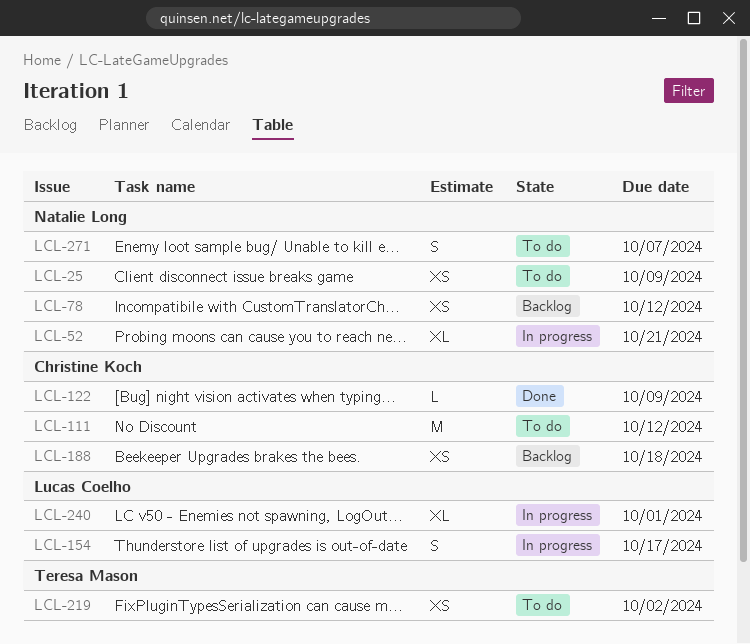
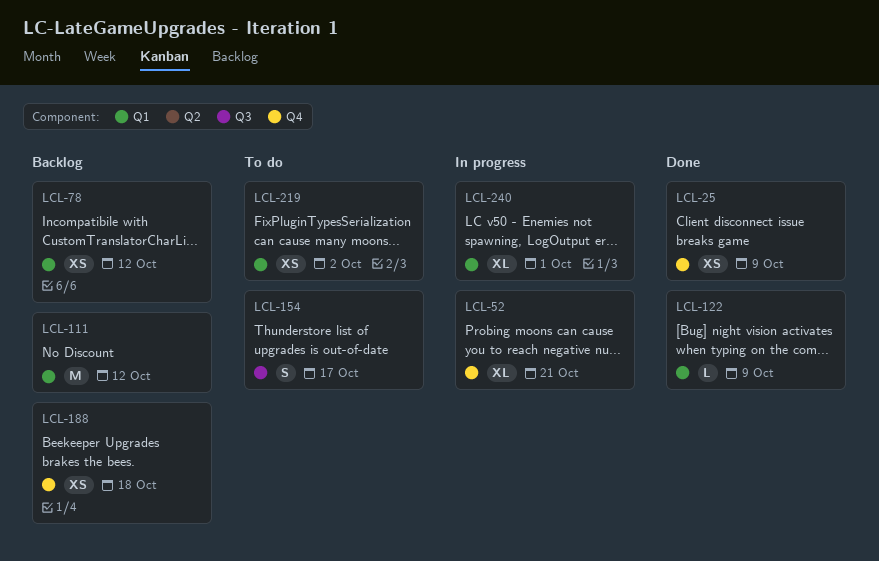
LCL-25, status: To do -> Done
LCL-111, status: To do -> Backlog
LCL-154, status: In progress -> To do
LCL-271: present -> none

